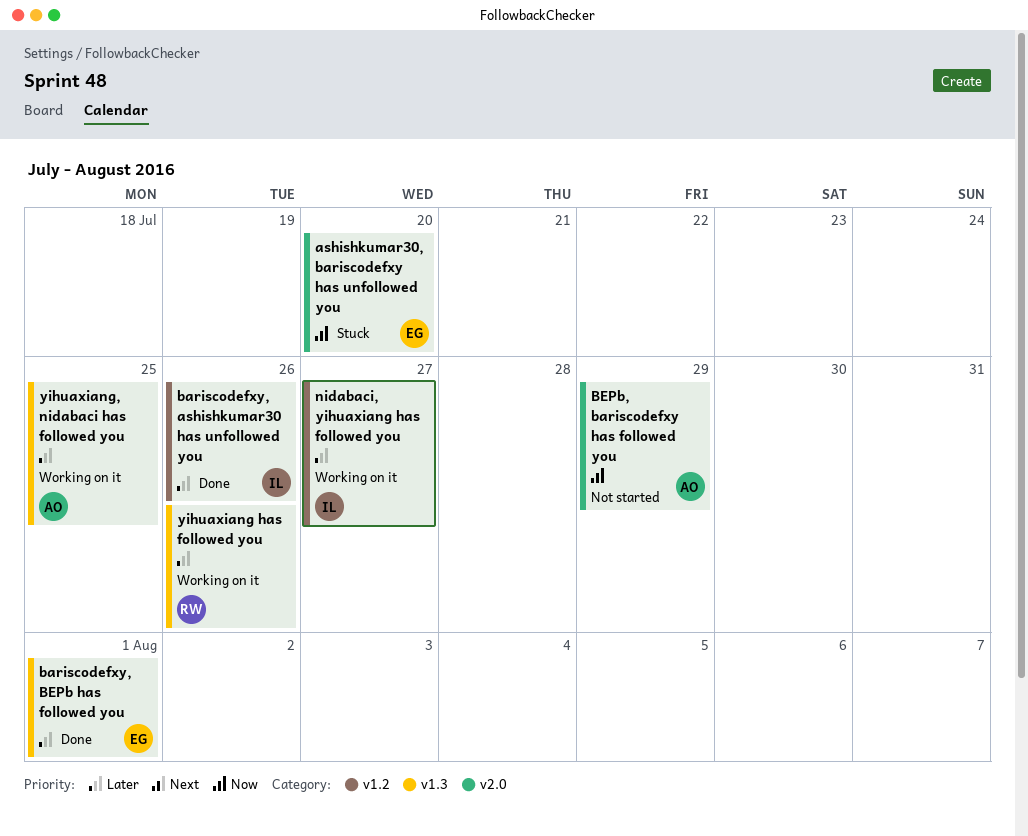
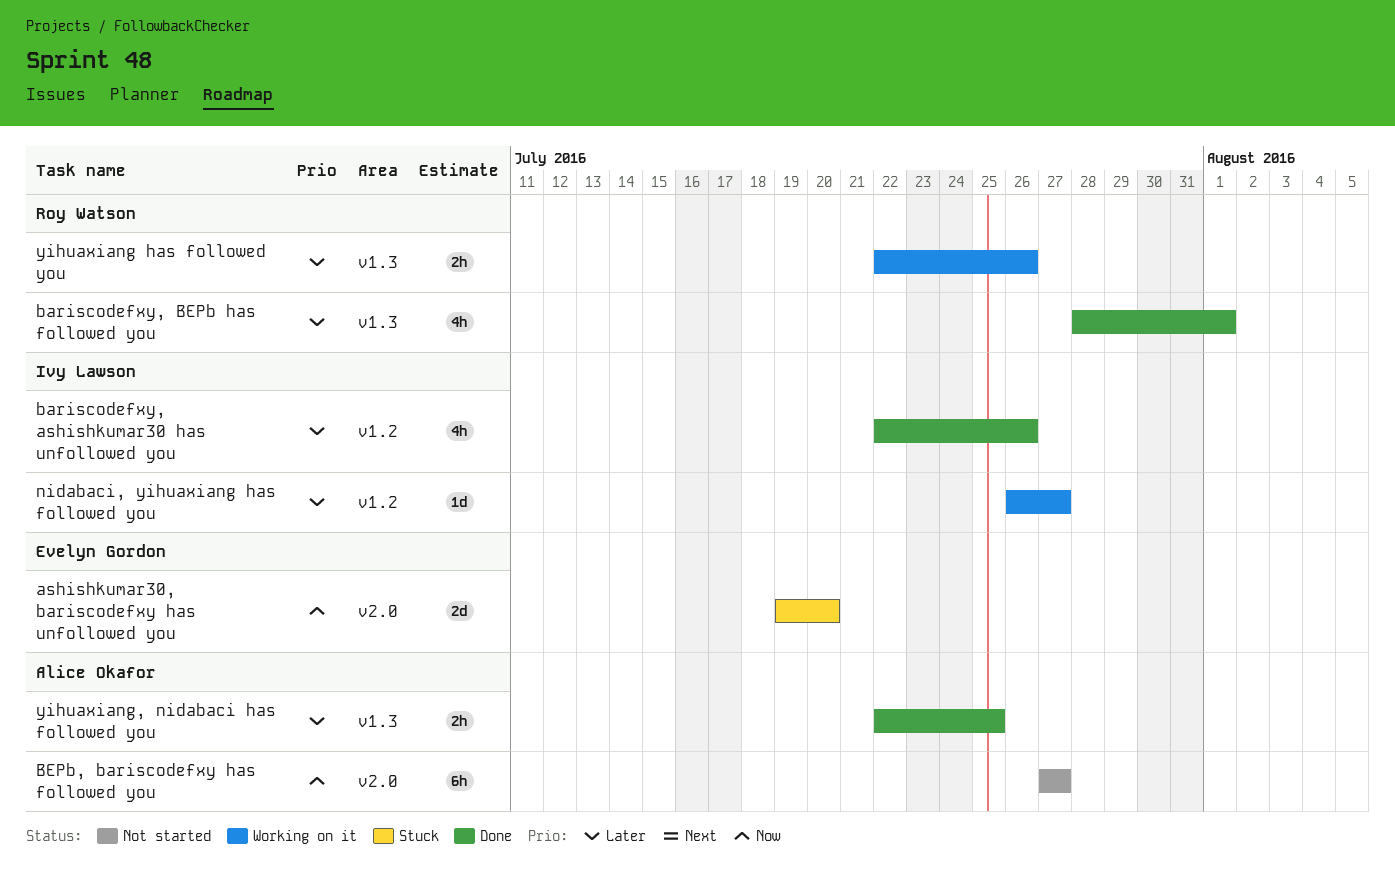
bariscodefxy, BEPb has followed you, owner: Evelyn Gordon -> Roy Watson
BEPb, bariscodefxy has followed you, due: Jul 29 -> Jul 27
yihuaxiang, nidabaci has followed you, status: Working on it -> Done

